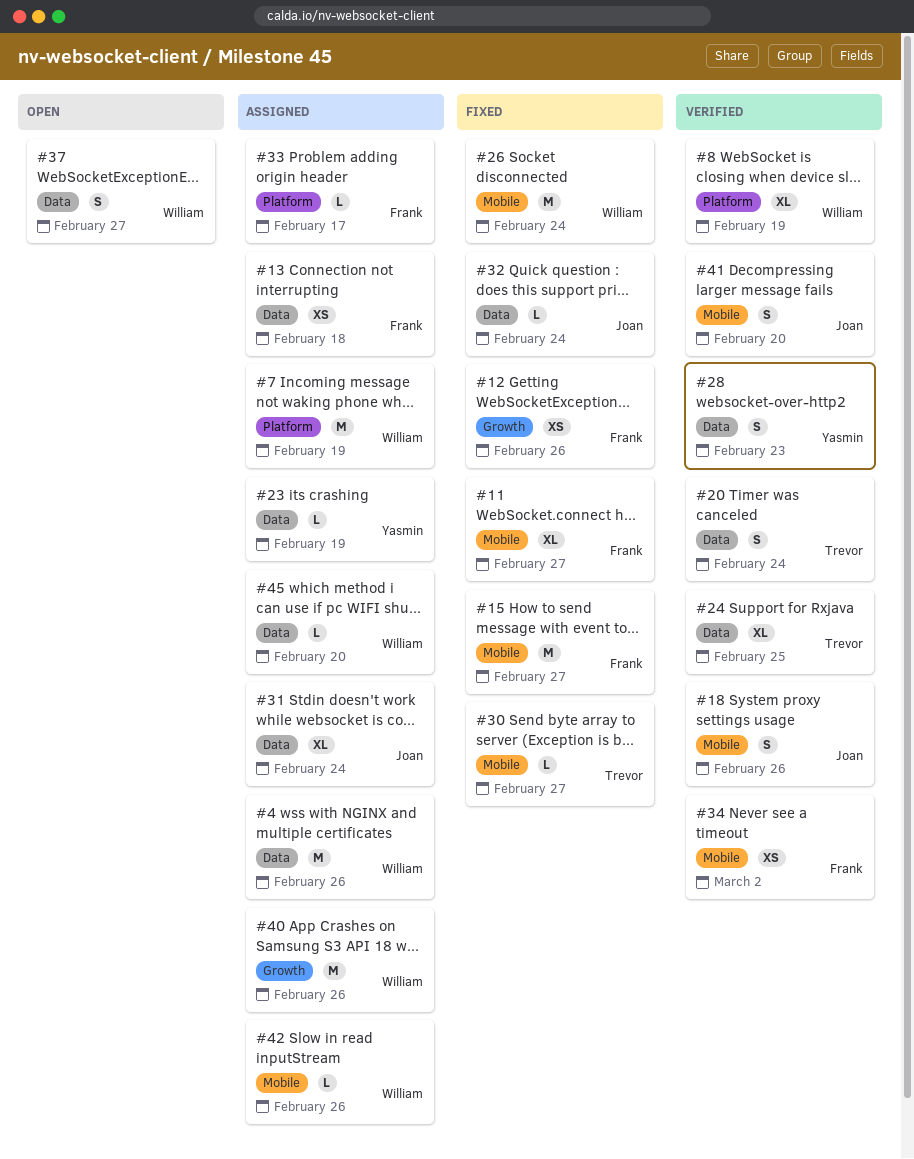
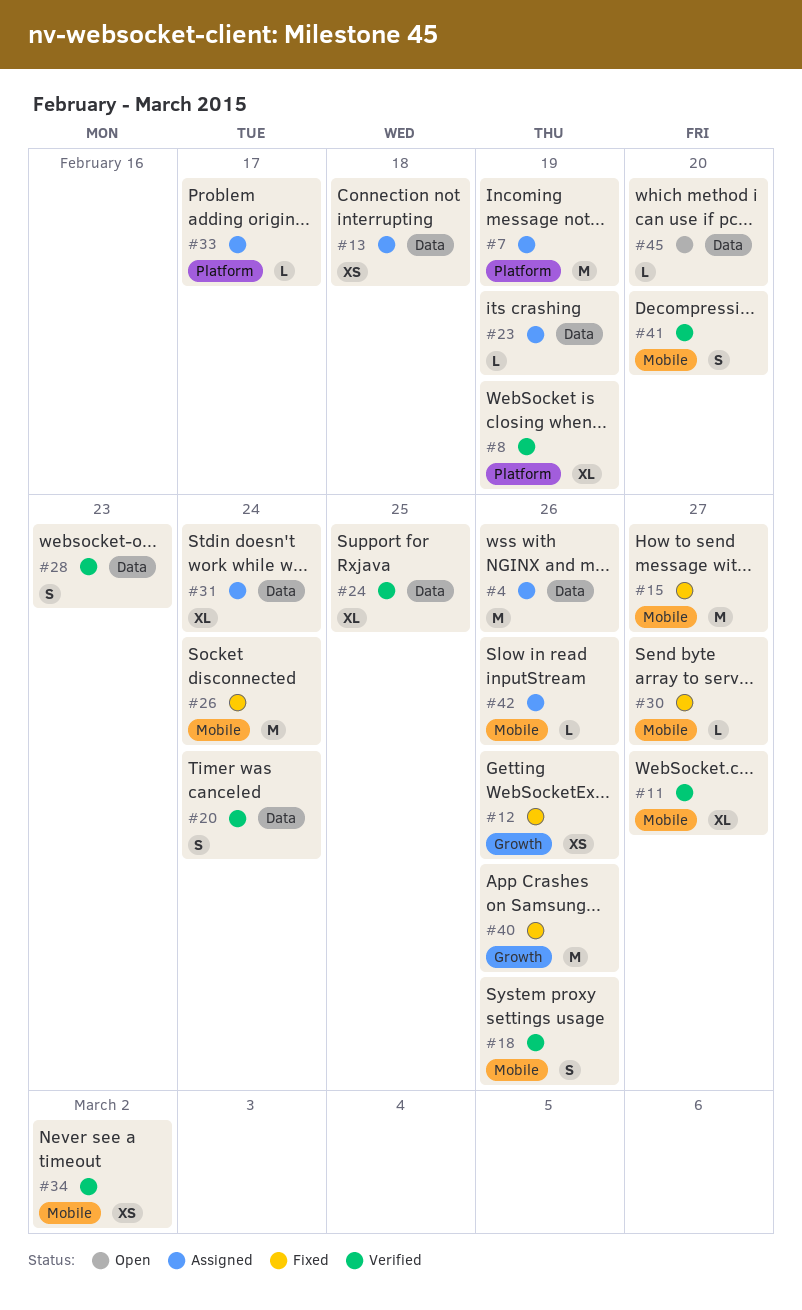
#11, status: Fixed -> Verified
#32: present -> none
#37: present -> none
#40, status: Assigned -> Fixed
#45, status: Assigned -> Open

